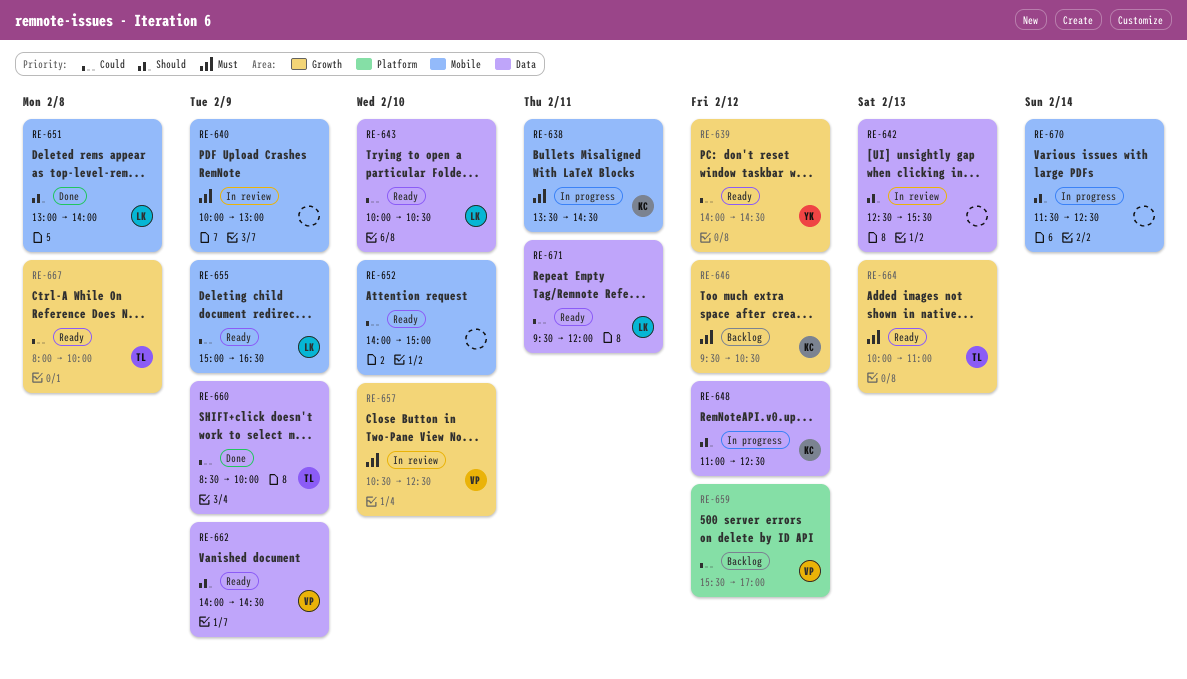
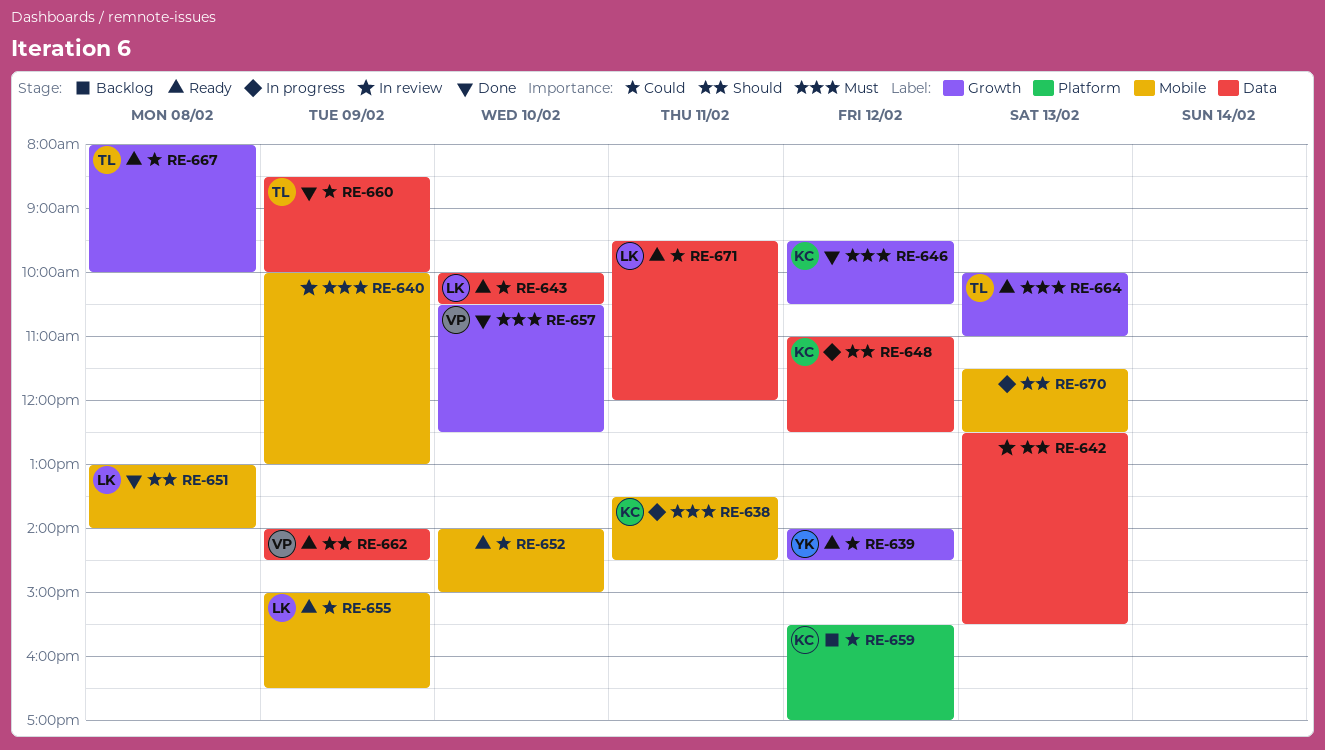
RE-646, status: Backlog -> Done
RE-657, status: In review -> Done
RE-659, owner: VP -> KC
RE-670, day: Feb 14 -> Feb 13

